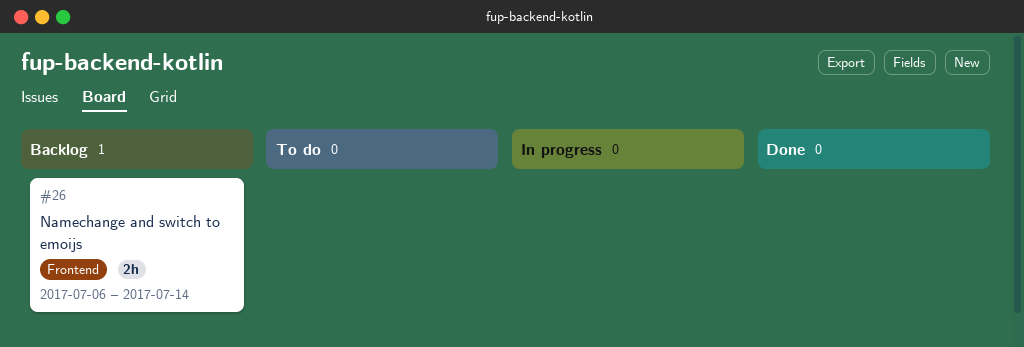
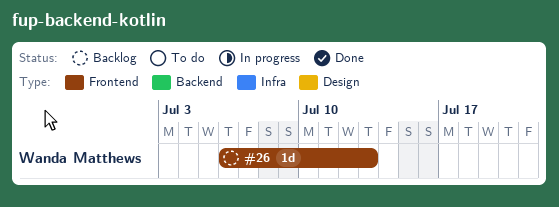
#26, estimate: 2h -> 1d
#26, due: Jul 14 -> Jul 13

